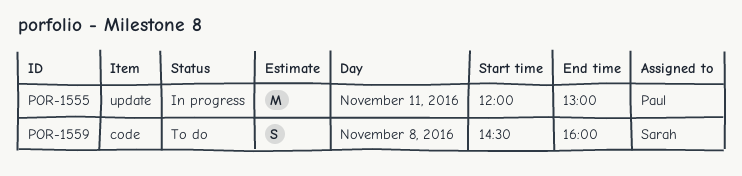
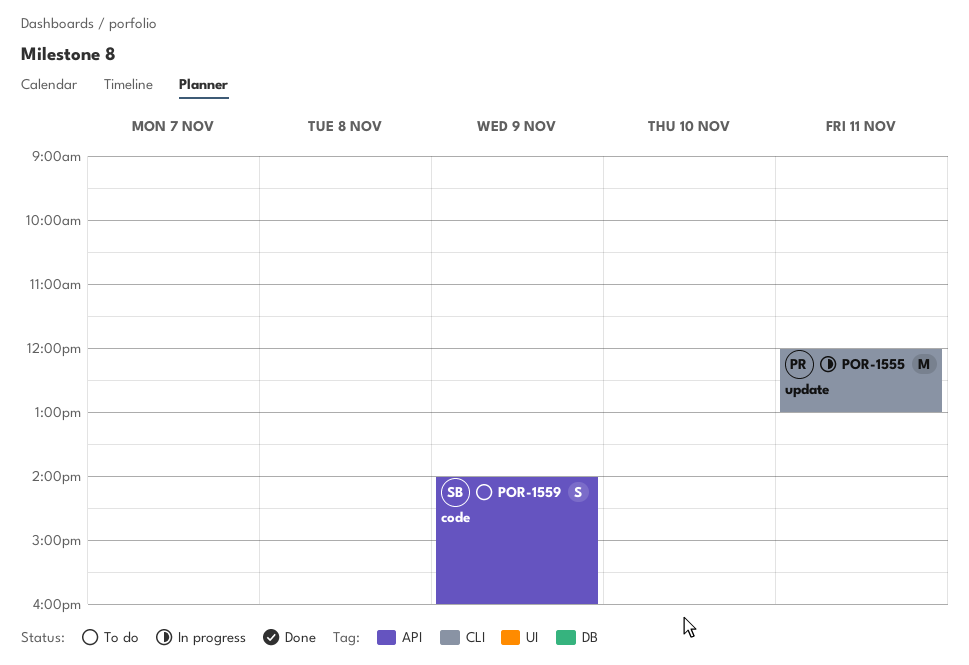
POR-1559, day: Nov 8 -> Nov 9
POR-1559, begins: 14:30 -> 14:00

